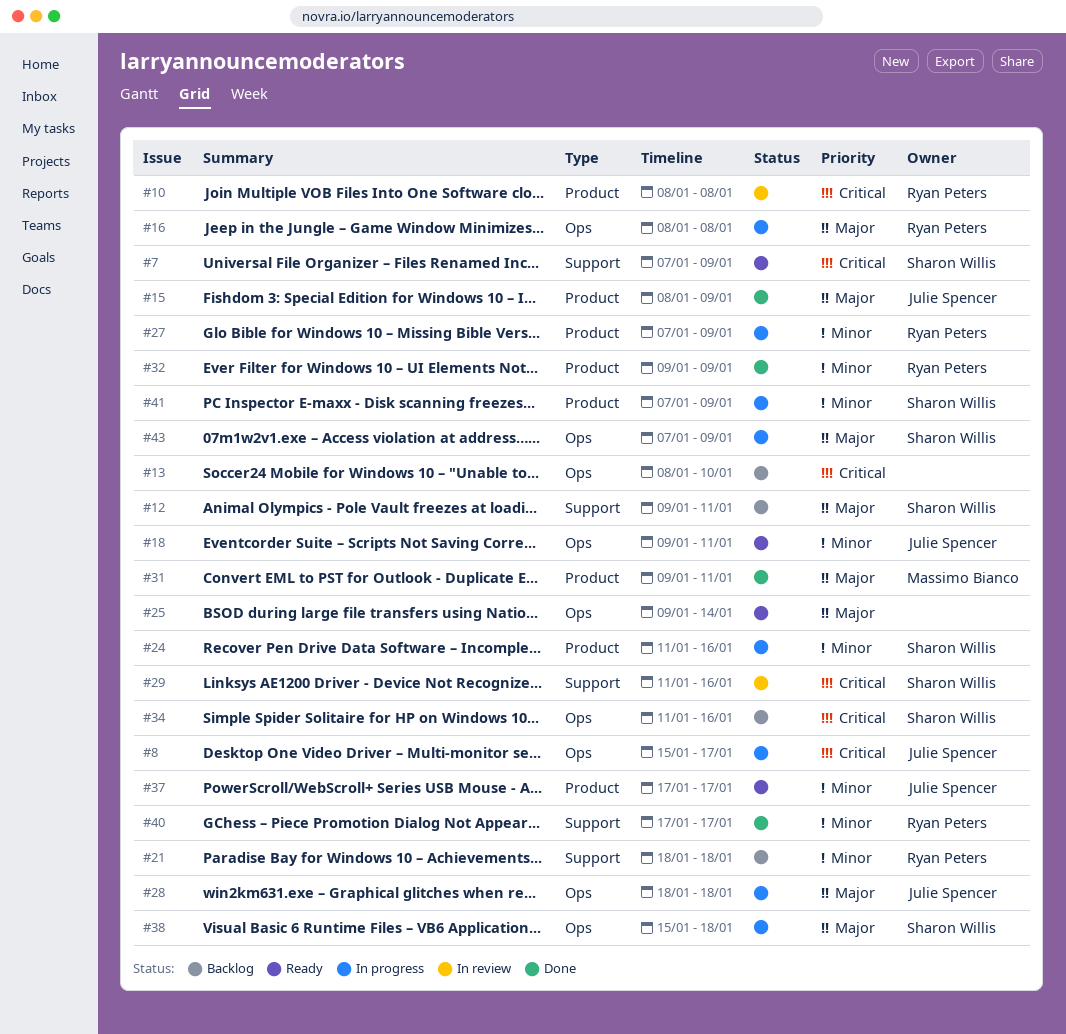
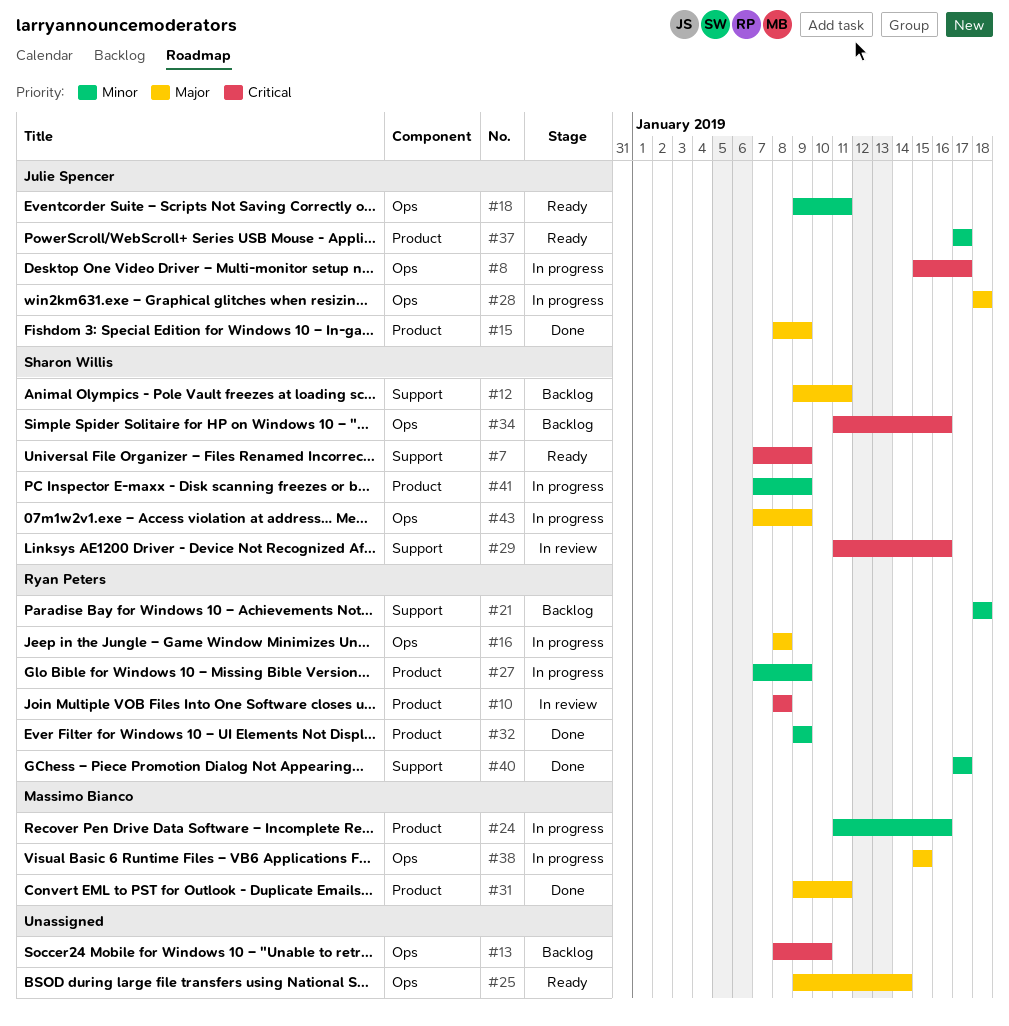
#24, owner: Sharon Willis -> Massimo Bianco
#38, owner: Sharon Willis -> Massimo Bianco
#38, due: Jan 18 -> Jan 15

